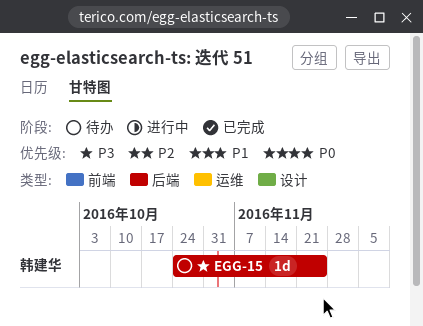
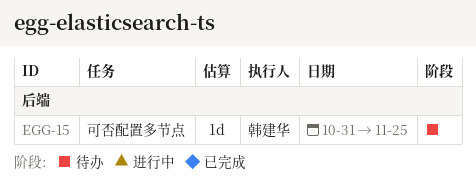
EGG-15, start: Oct 24 -> Oct 31

